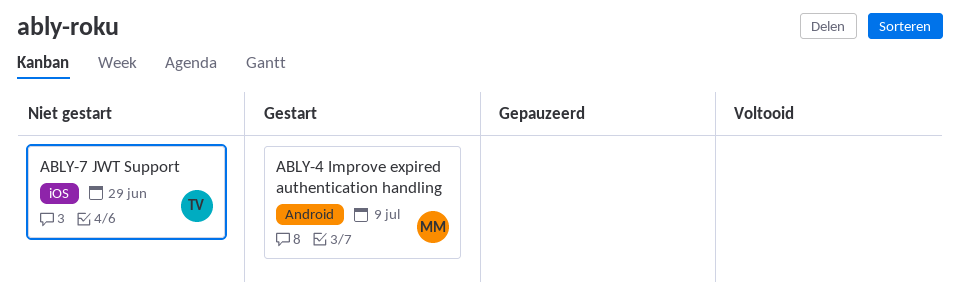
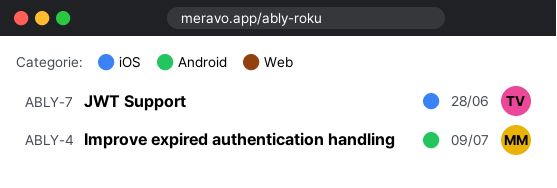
ABLY-7, due: Jun 29 -> Jun 28

